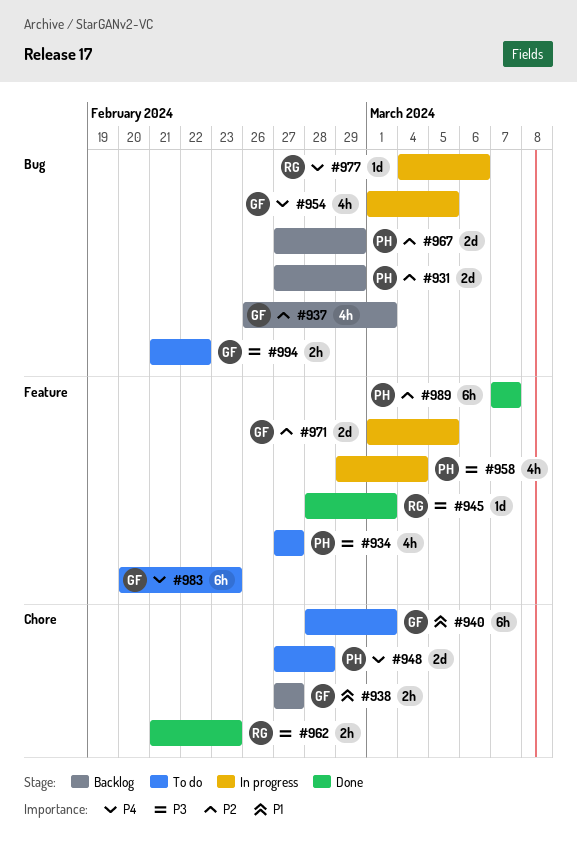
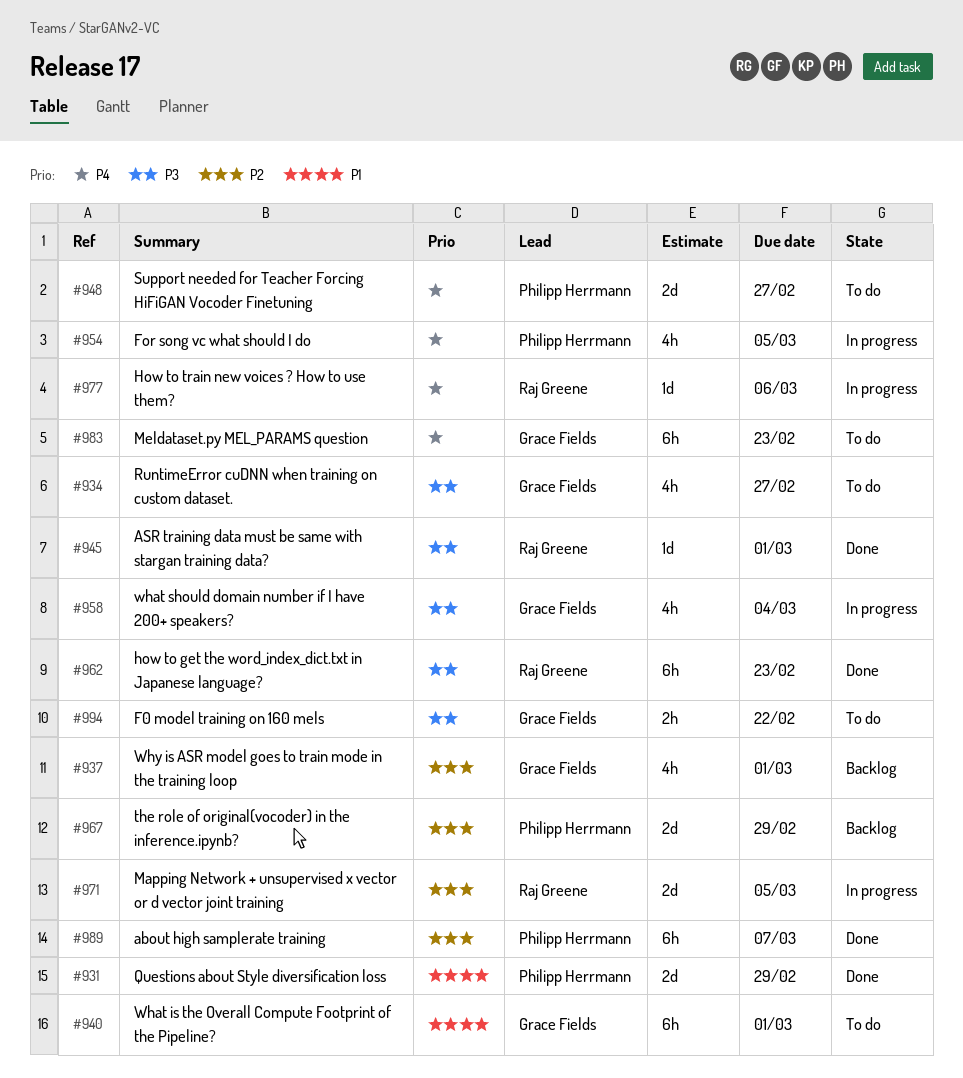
#931, status: Backlog -> Done
#931, priority: P2 -> P1
#934, owner: Philipp Herrmann -> Grace Fields
#938: present -> none
#948, due: Feb 28 -> Feb 27
#954, owner: Grace Fields -> Philipp Herrmann
#958, owner: Philipp Herrmann -> Grace Fields
#962, estimate: 2h -> 6h
#971, owner: Grace Fields -> Raj Greene

